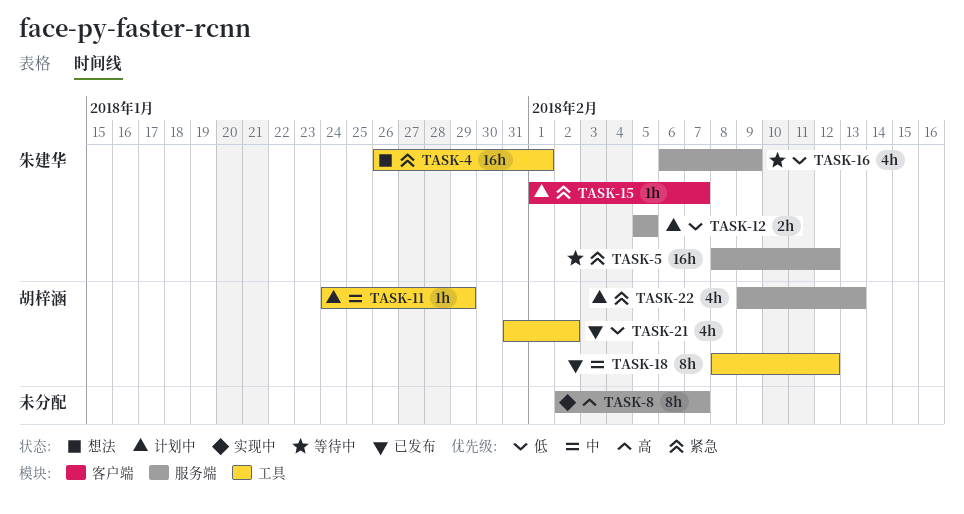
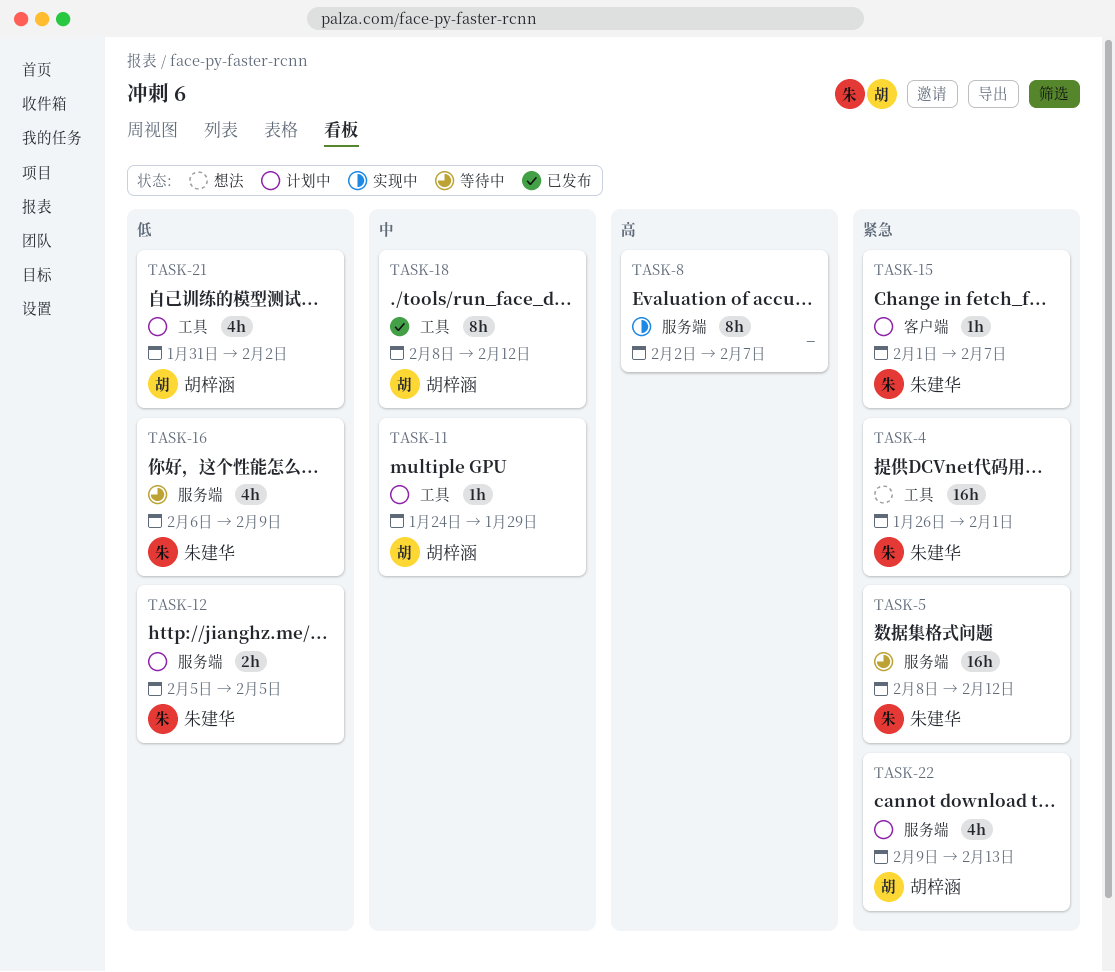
TASK-21, status: 已发布 -> 计划中

